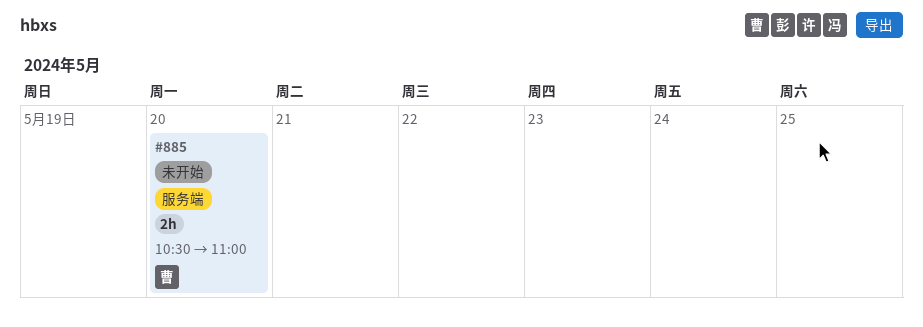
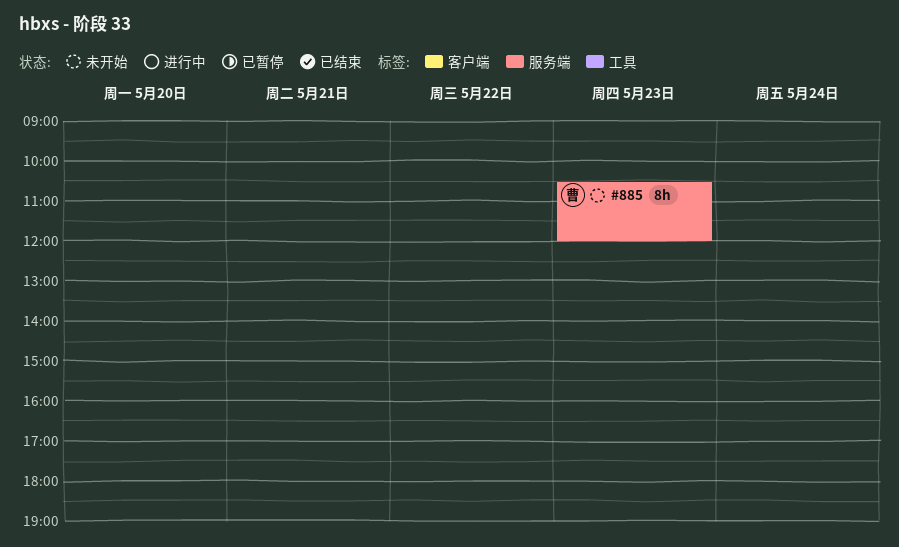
#885, estimate: 2h -> 8h
#885, day: May 20 -> May 23
#885, ends: 11:00 -> 12:00

